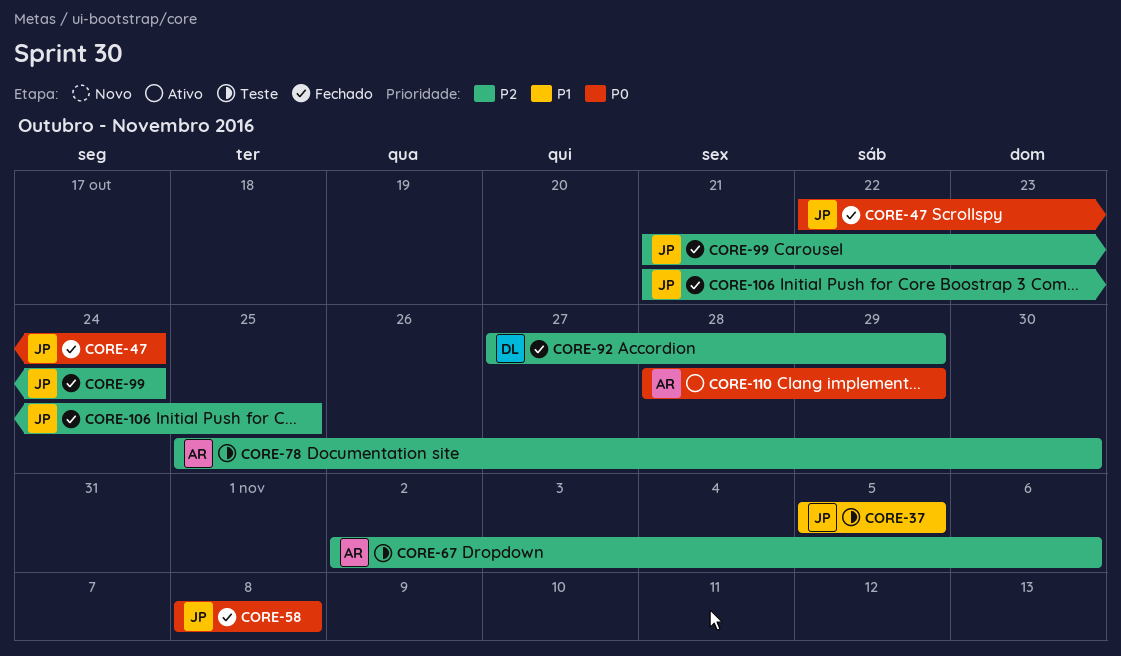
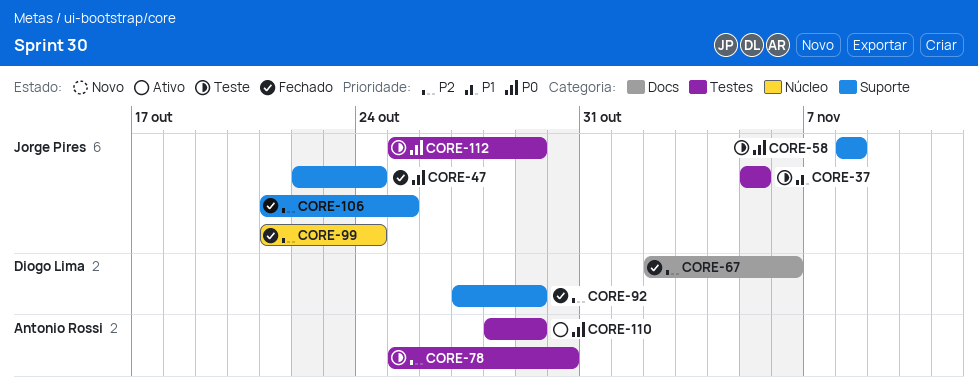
CORE-58, status: Fechado -> Teste
CORE-67, status: Teste -> Fechado
CORE-67, owner: Antonio Rossi -> Diogo Lima
CORE-112: none -> present

